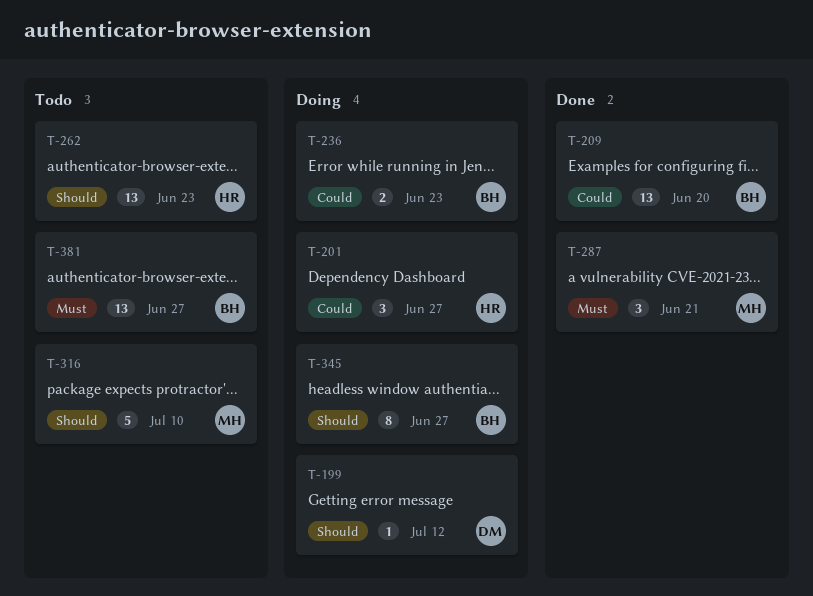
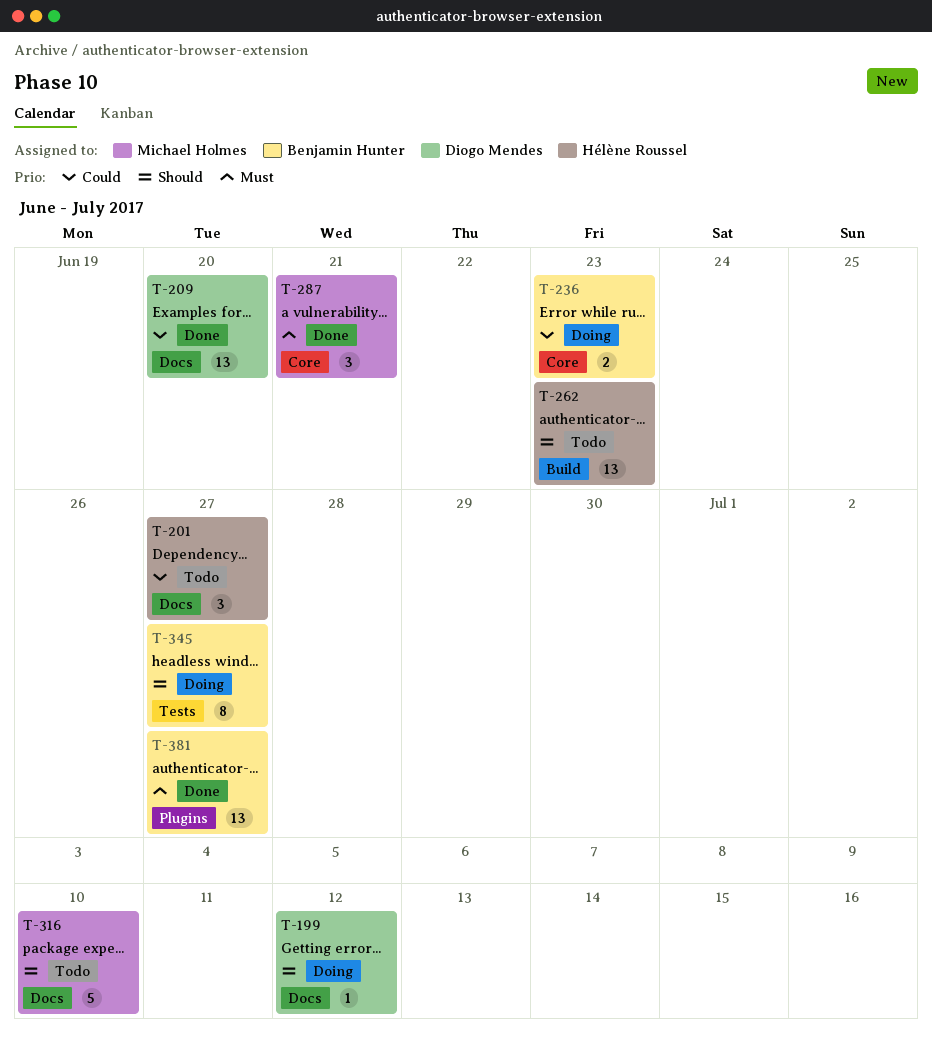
T-201, status: Doing -> Todo
T-209, owner: Benjamin Hunter -> Diogo Mendes
T-381, status: Todo -> Done

